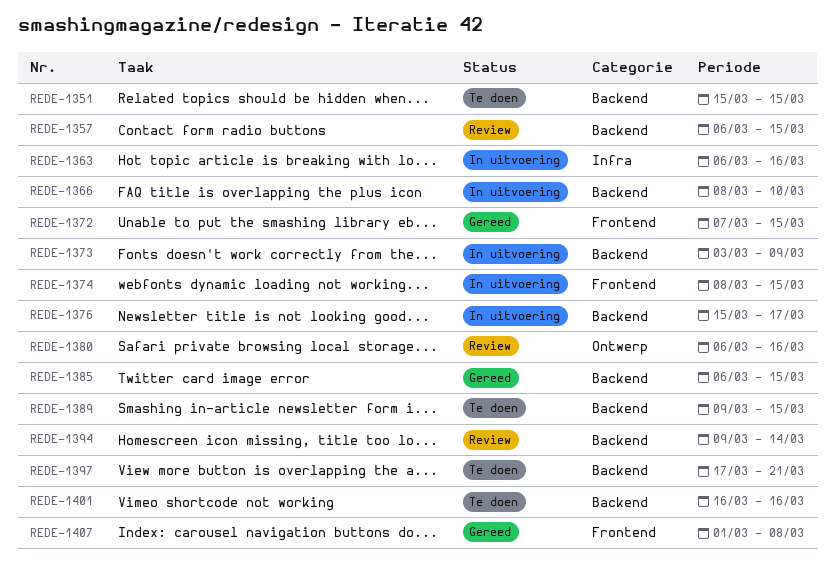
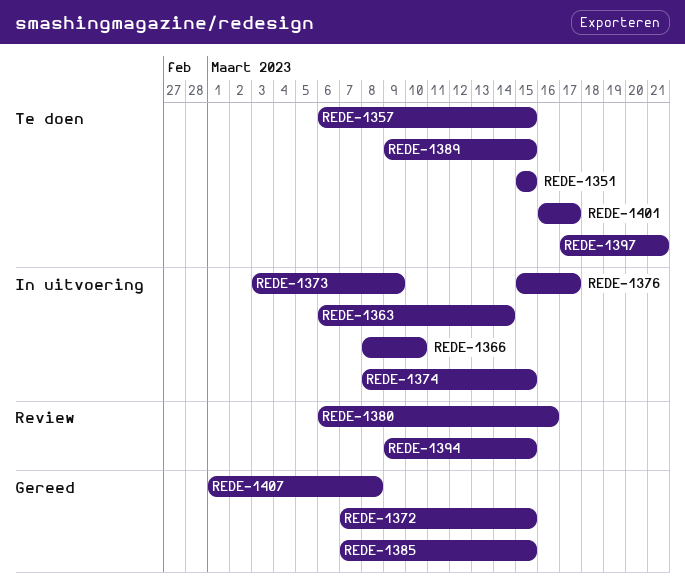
REDE-1357, status: Review -> Te doen
REDE-1363, due: Mar 16 -> Mar 14
REDE-1385, start: Mar 6 -> Mar 7
REDE-1394, due: Mar 14 -> Mar 15
REDE-1401, due: Mar 16 -> Mar 17

